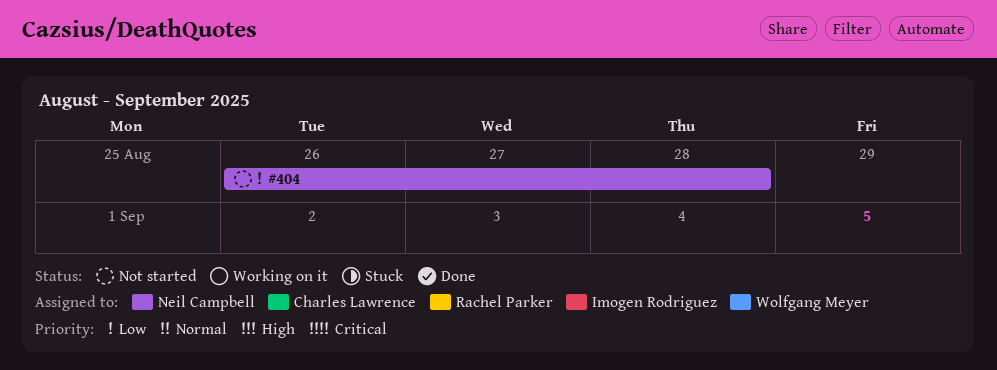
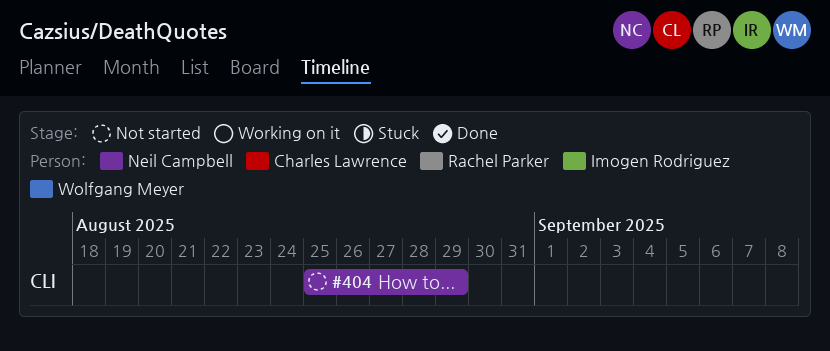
#404, start: Aug 26 -> Aug 25
#404, due: Aug 28 -> Aug 29

